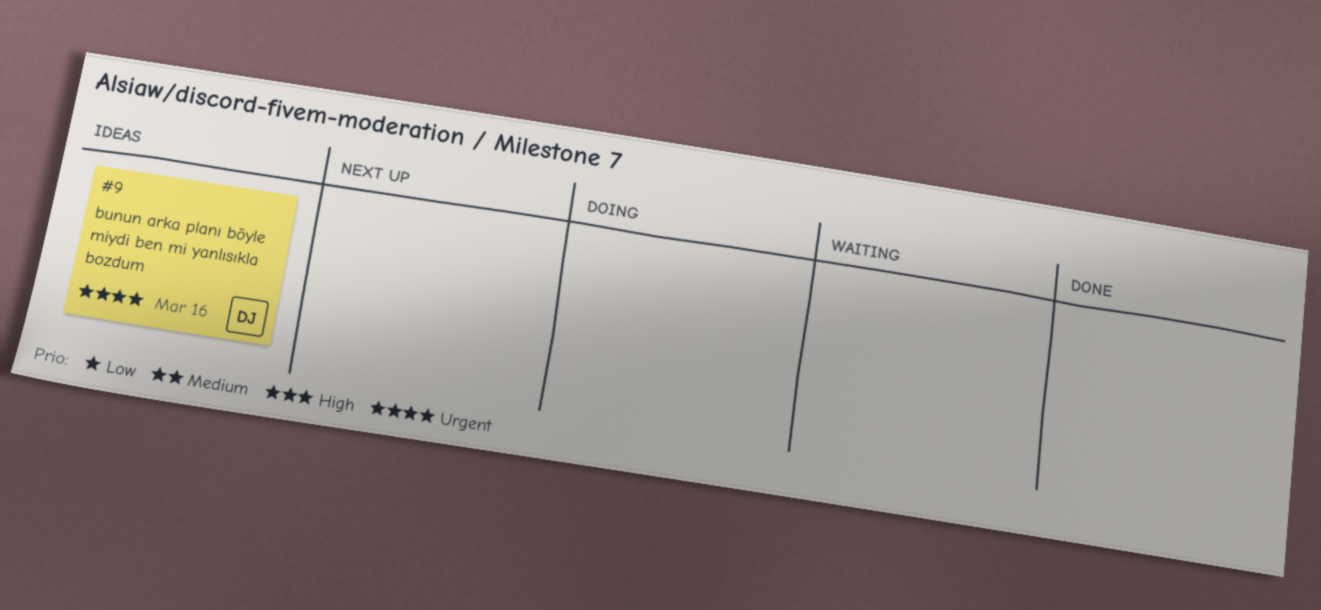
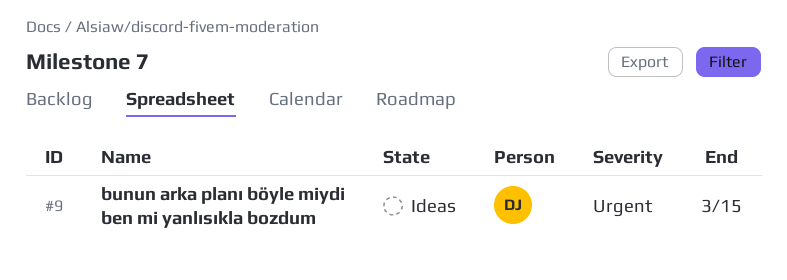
#9, due: Mar 16 -> Mar 15

